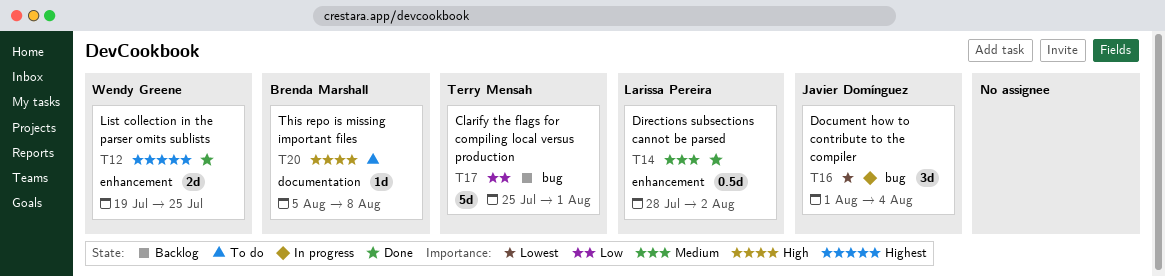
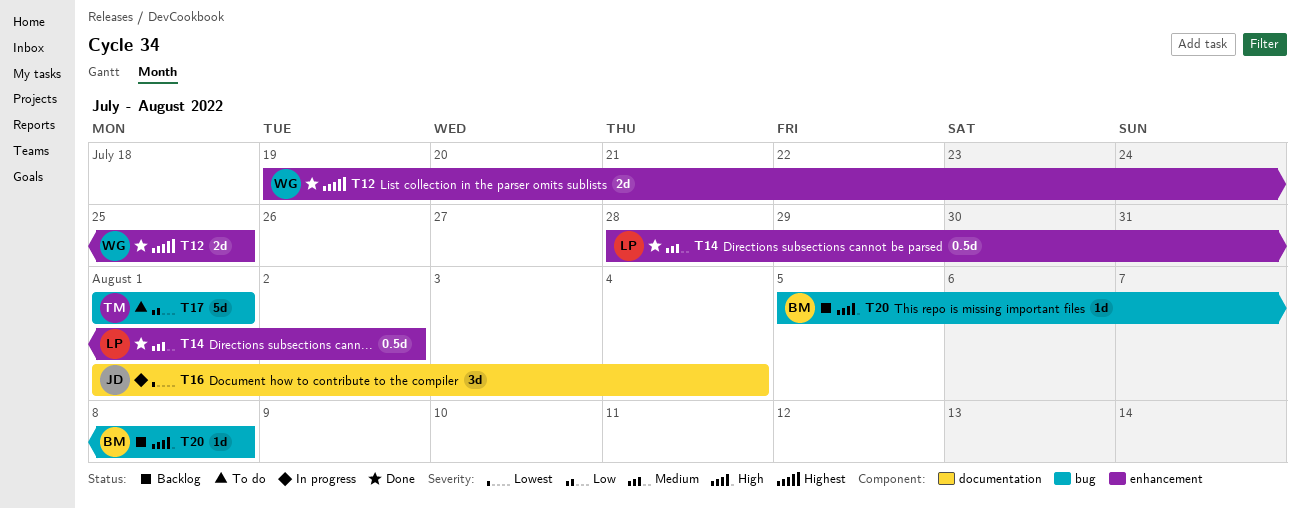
T16, label: bug -> documentation
T17, status: Backlog -> To do
T17, start: Jul 25 -> Aug 1
T20, status: To do -> Backlog
T20, label: documentation -> bug

